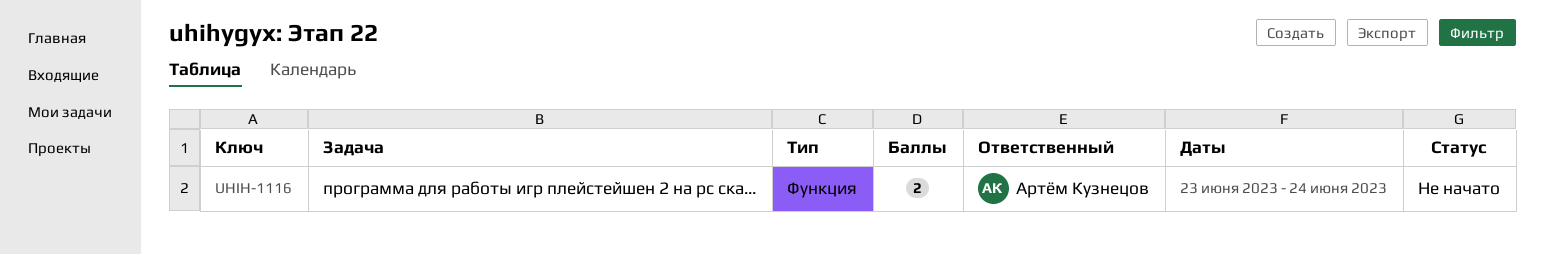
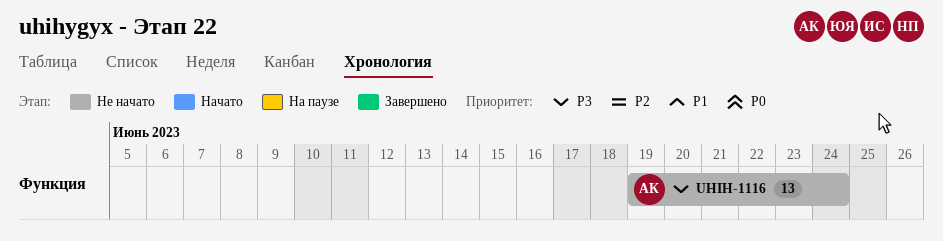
UHIH-1116, estimate: 2 -> 13
UHIH-1116, start: Jun 23 -> Jun 19

